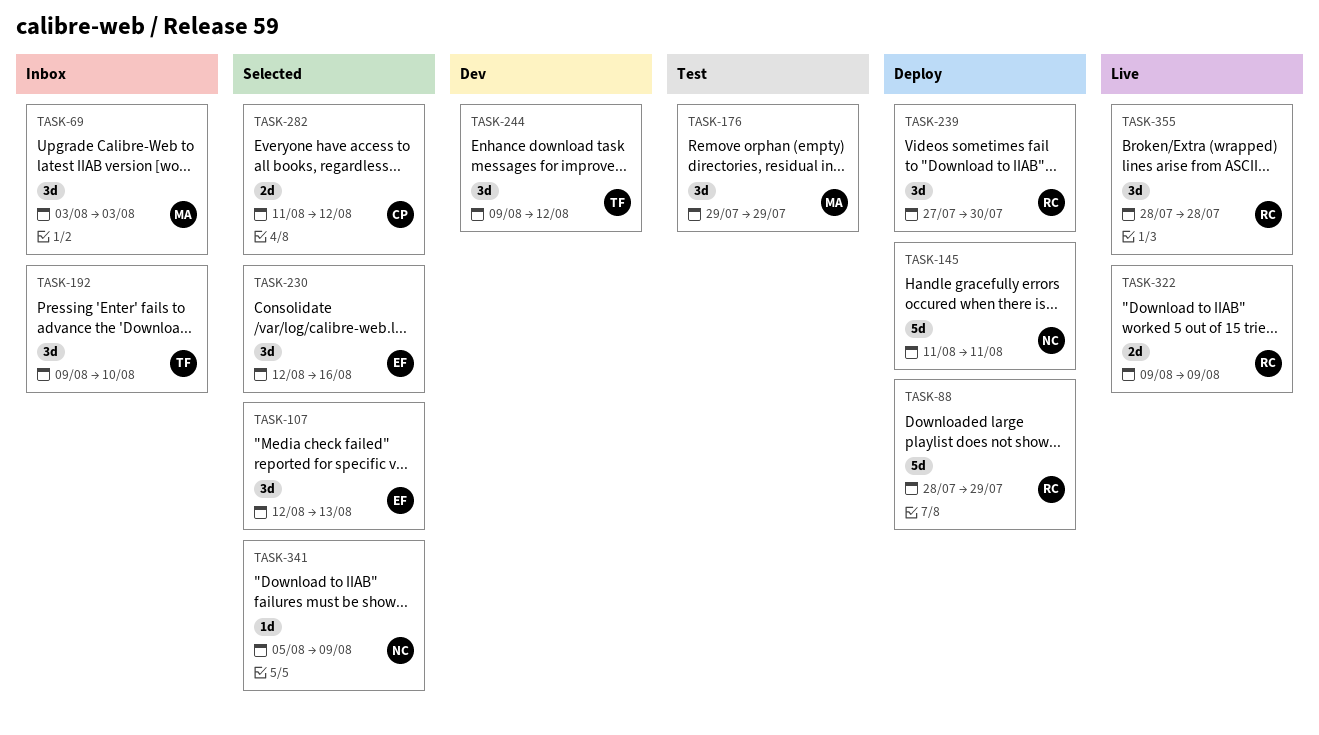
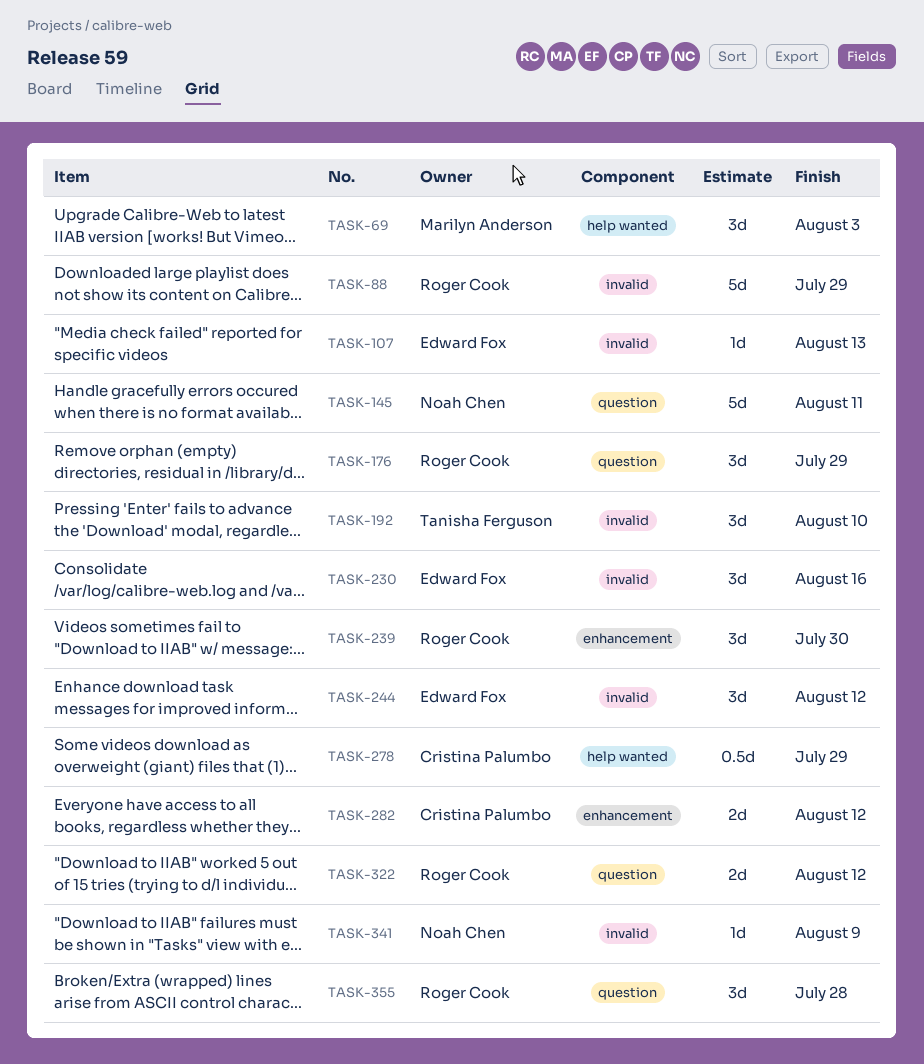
TASK-107, estimate: 3d -> 1d
TASK-176, owner: Marilyn Anderson -> Roger Cook
TASK-244, owner: Tanisha Ferguson -> Edward Fox
TASK-278: none -> present
TASK-322, due: Aug 9 -> Aug 12

